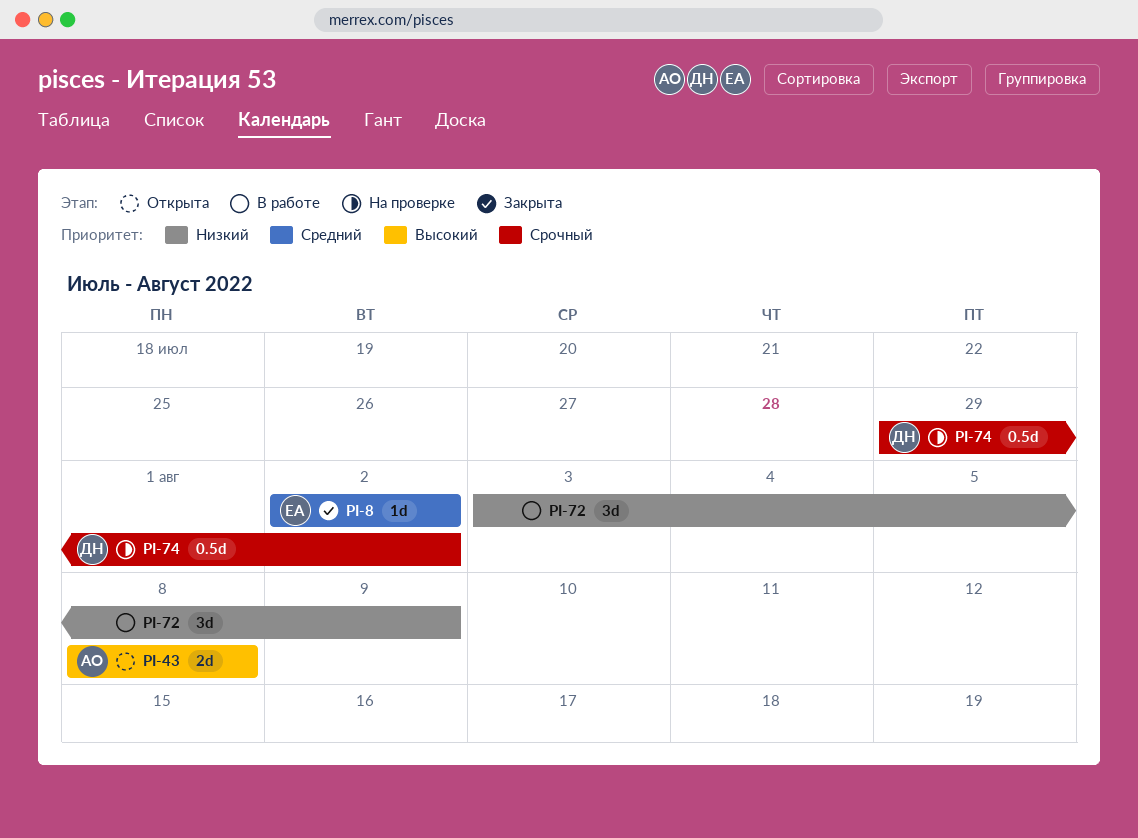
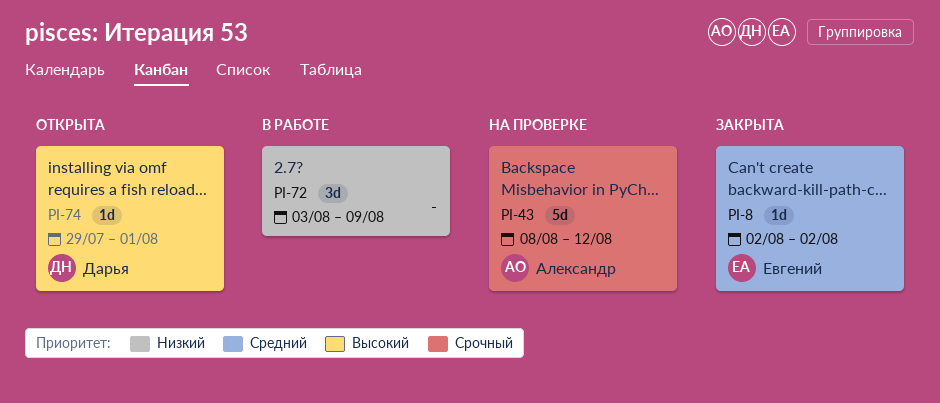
PI-43, status: Открыта -> На проверке
PI-43, priority: Высокий -> Срочный
PI-43, estimate: 2d -> 5d
PI-43, due: Aug 8 -> Aug 12
PI-74, status: На проверке -> Открыта
PI-74, priority: Срочный -> Высокий
PI-74, estimate: 0.5d -> 1d
PI-74, due: Aug 2 -> Aug 1

